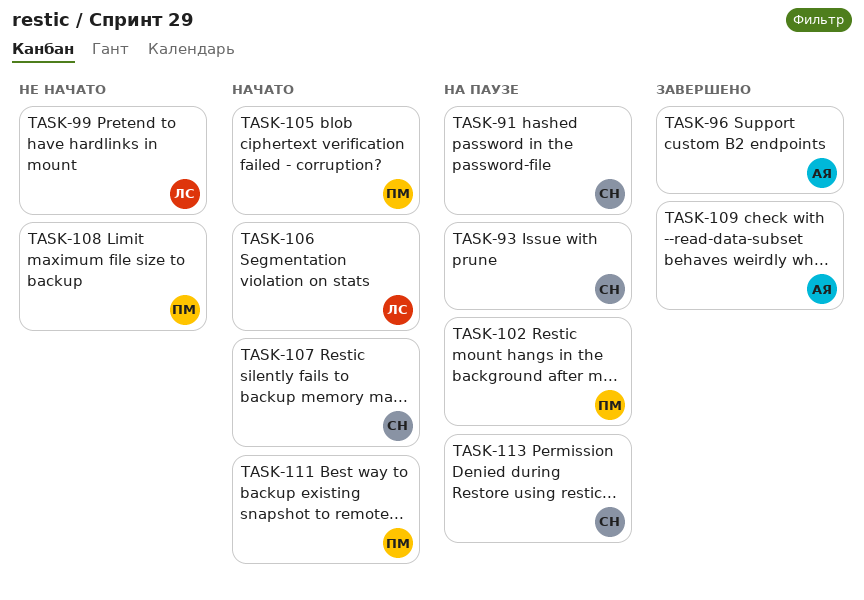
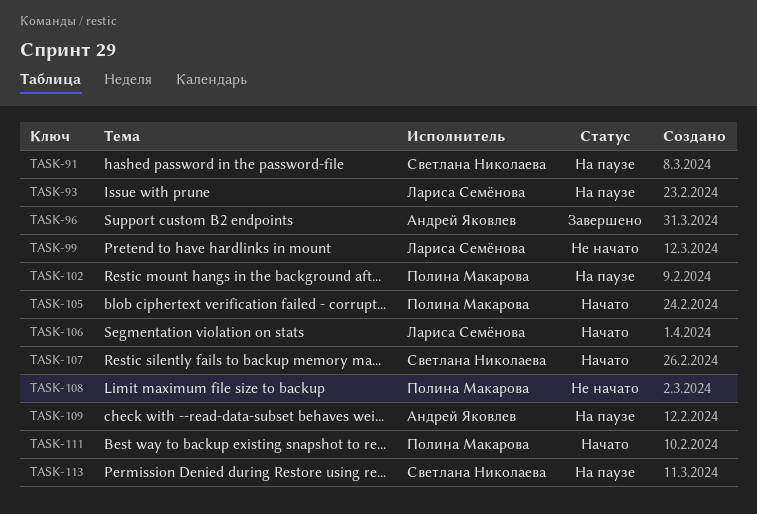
TASK-93, owner: Светлана Николаева -> Лариса Семёнова
TASK-109, status: Завершено -> На паузе

